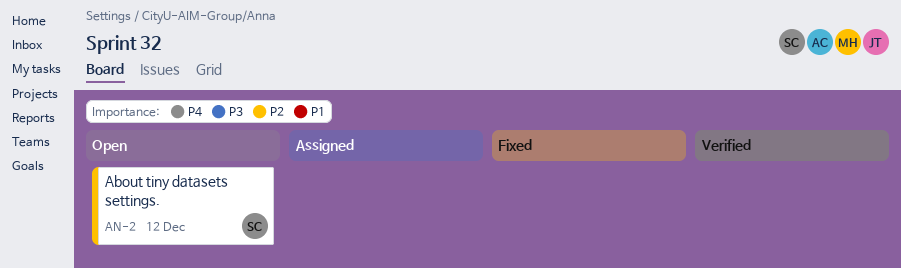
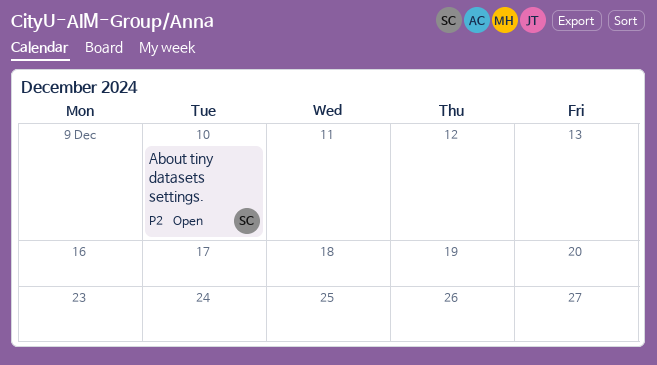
About tiny datasets settings., due: Dec 12 -> Dec 10

